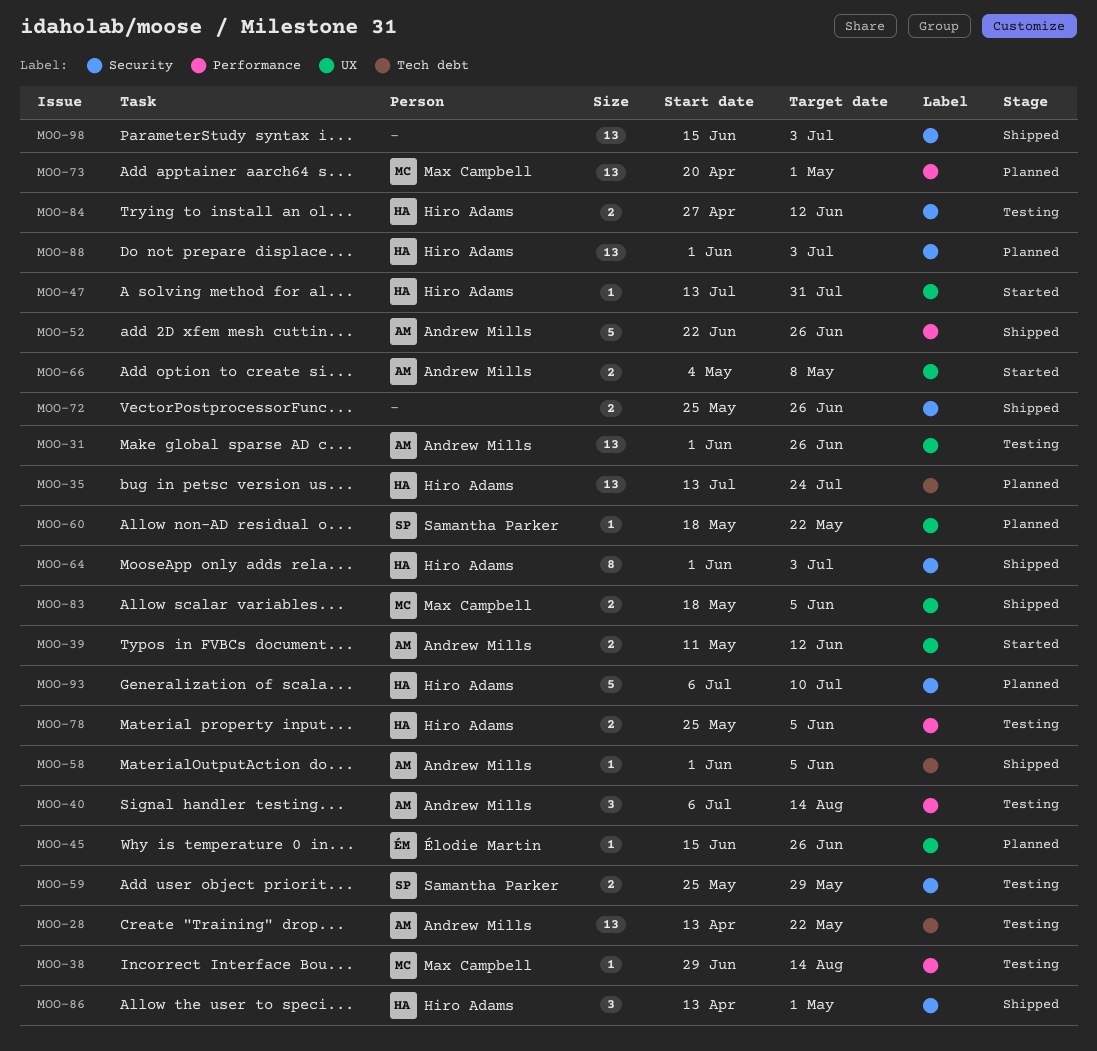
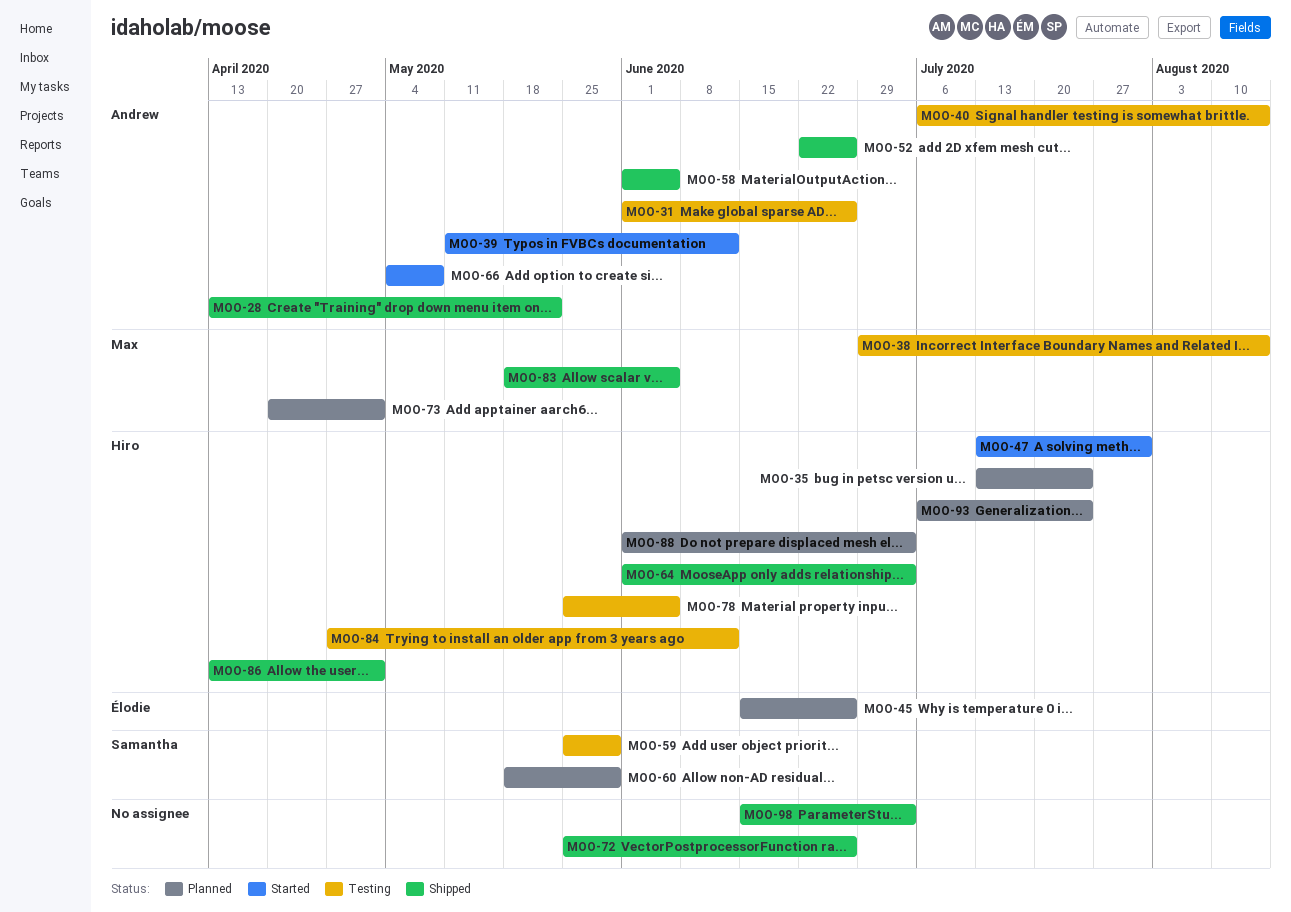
MOO-28, status: Testing -> Shipped
MOO-60, due: May 22 -> May 29
MOO-93, due: Jul 10 -> Jul 24

